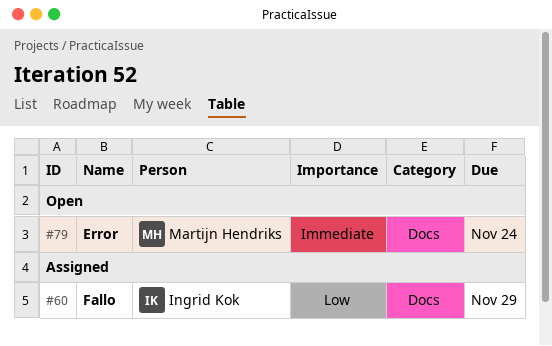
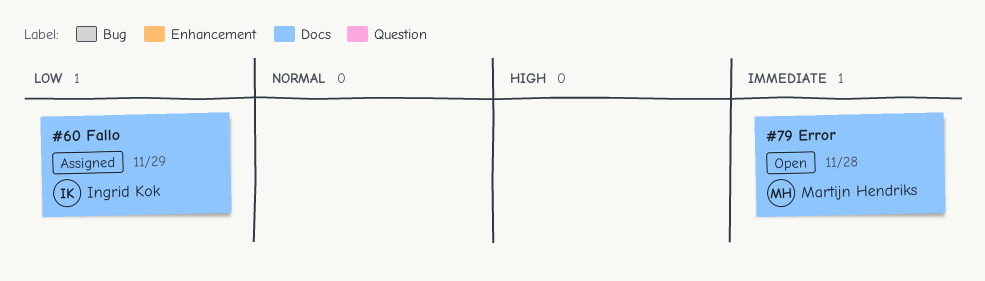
#79, due: Nov 24 -> Nov 28

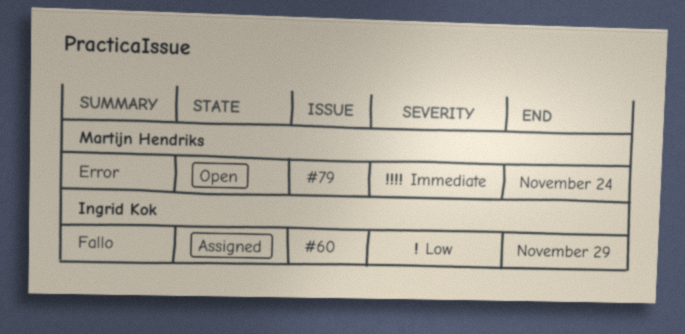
#79, due: Nov 28 -> Nov 24

